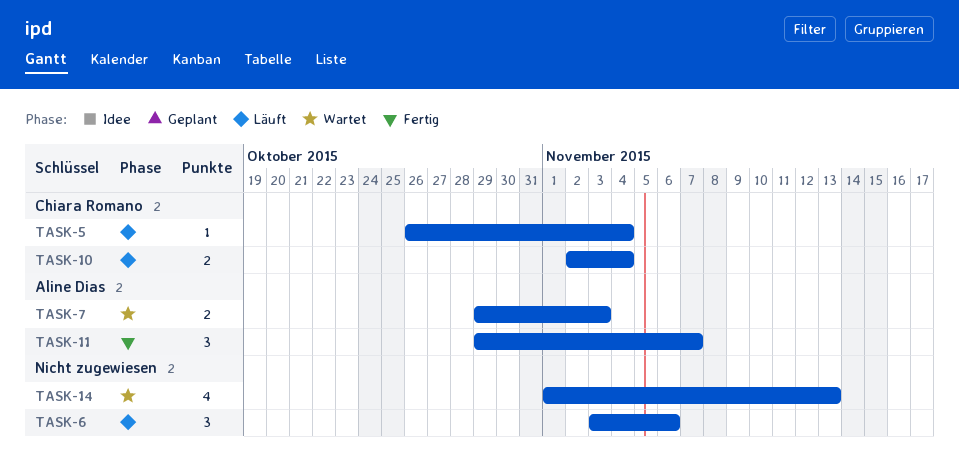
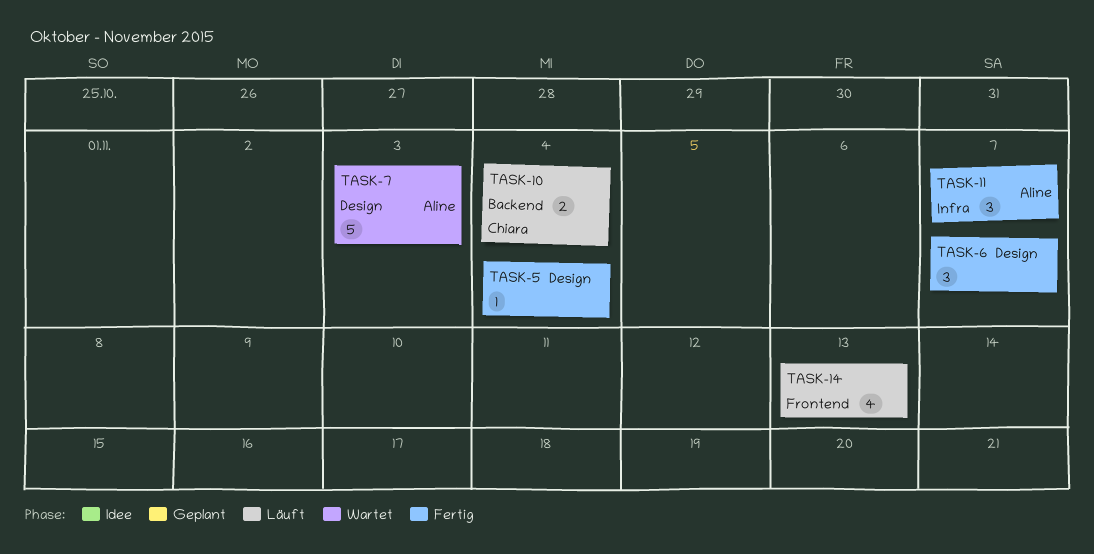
TASK-5, status: Läuft -> Fertig
TASK-5, owner: Chiara Romano -> none
TASK-6, status: Läuft -> Fertig
TASK-6, due: Nov 6 -> Nov 7
TASK-7, estimate: 2 -> 5
TASK-14, status: Wartet -> Läuft

